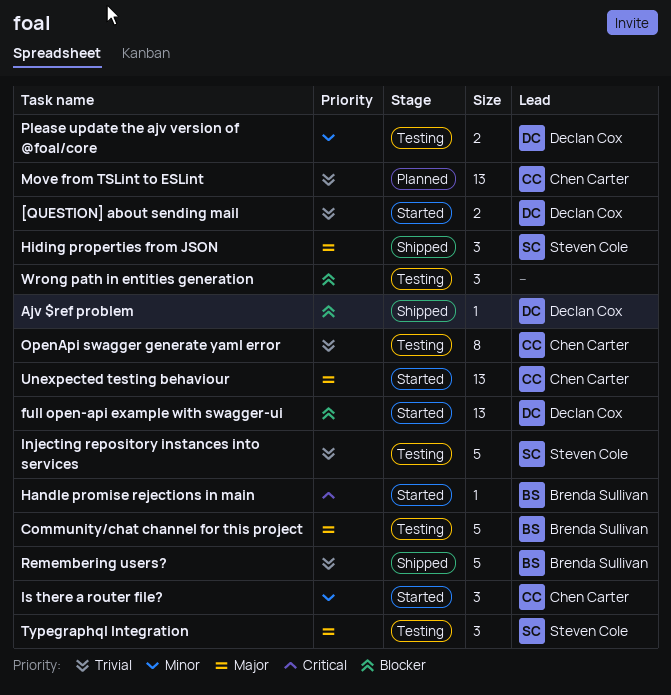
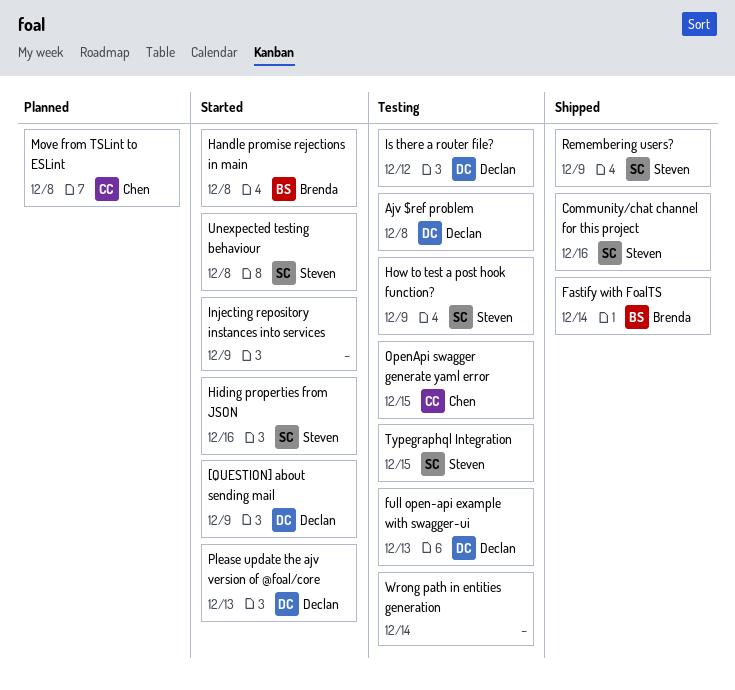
Ajv $ref problem, status: Shipped -> Testing
Community/chat channel for this project, status: Testing -> Shipped
Community/chat channel for this project, owner: Brenda Sullivan -> Steven Cole
Fastify with FoalTS: none -> present
full open-api example with swagger-ui, status: Started -> Testing
Hiding properties from JSON, status: Shipped -> Started
How to test a post hook function?: none -> present
Injecting repository instances into services, status: Testing -> Started
Injecting repository instances into services, owner: Steven Cole -> none
Is there a router file?, status: Started -> Testing
Is there a router file?, owner: Chen Carter -> Declan Cox
Please update the ajv version of @foal/core, status: Testing -> Started
Remembering users?, owner: Brenda Sullivan -> Steven Cole
Unexpected testing behaviour, owner: Chen Carter -> Steven Cole

